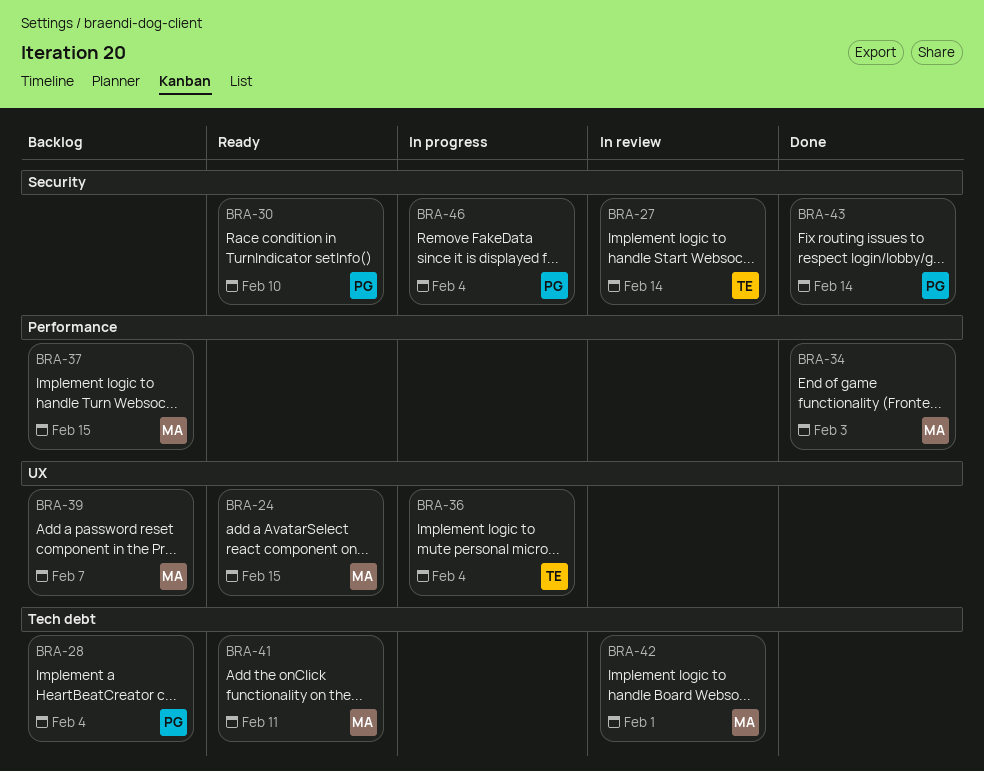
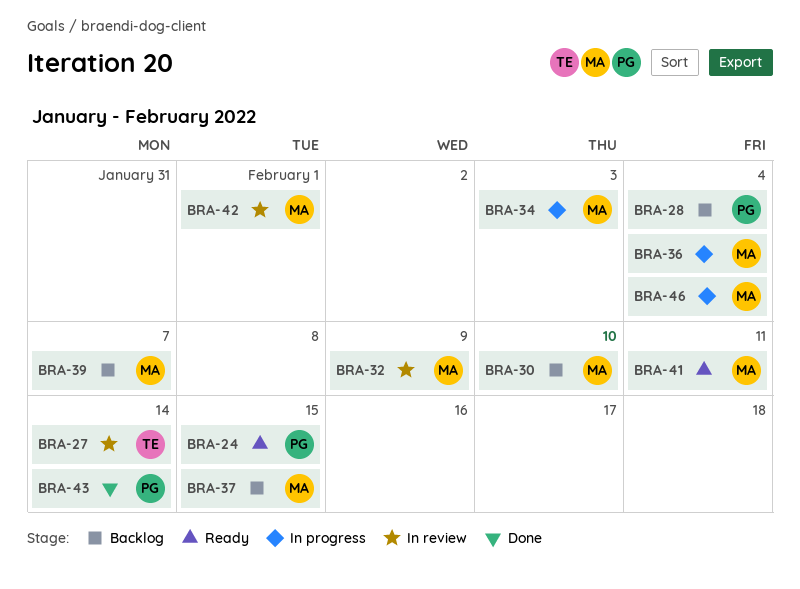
BRA-24, owner: MA -> PG
BRA-30, status: Ready -> Backlog
BRA-30, owner: PG -> MA
BRA-32: none -> present
BRA-34, status: Done -> In progress
BRA-36, owner: TE -> MA
BRA-46, owner: PG -> MA

